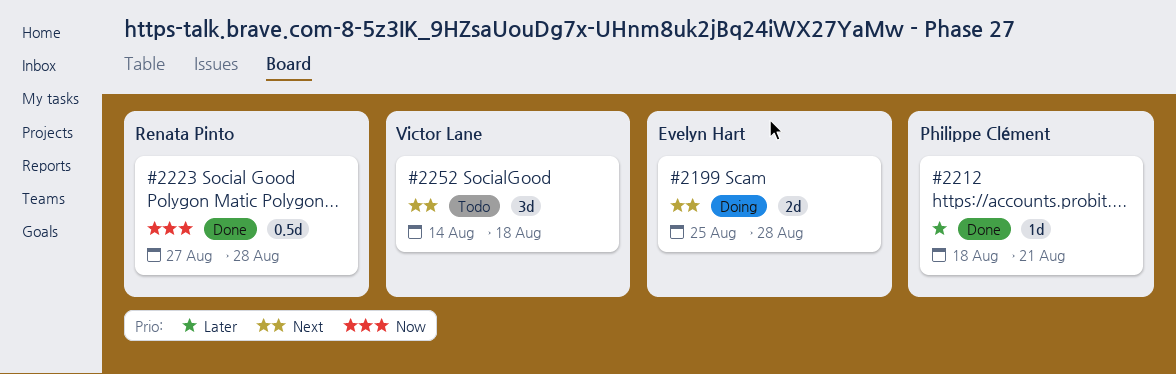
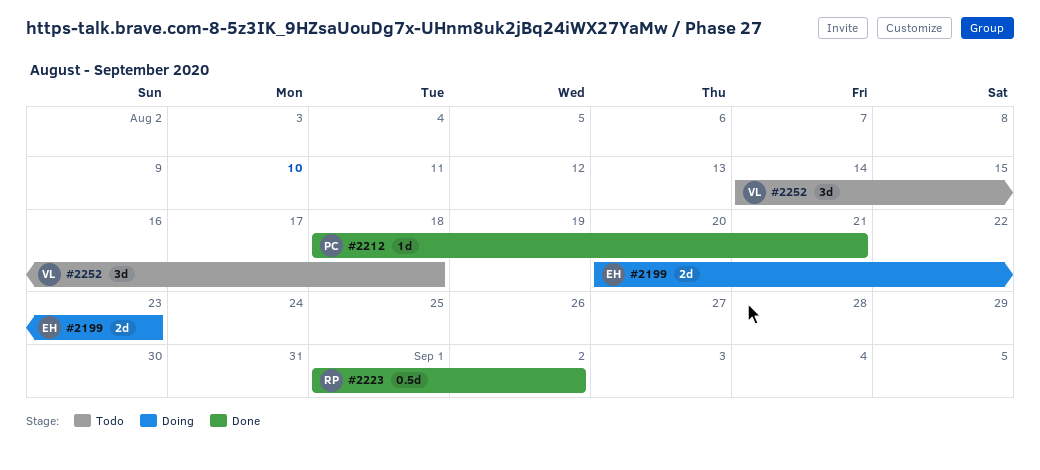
#2199, start: Aug 25 -> Aug 20
#2199, due: Aug 28 -> Aug 23
#2223, start: Aug 27 -> Sep 1
#2223, due: Aug 28 -> Sep 2

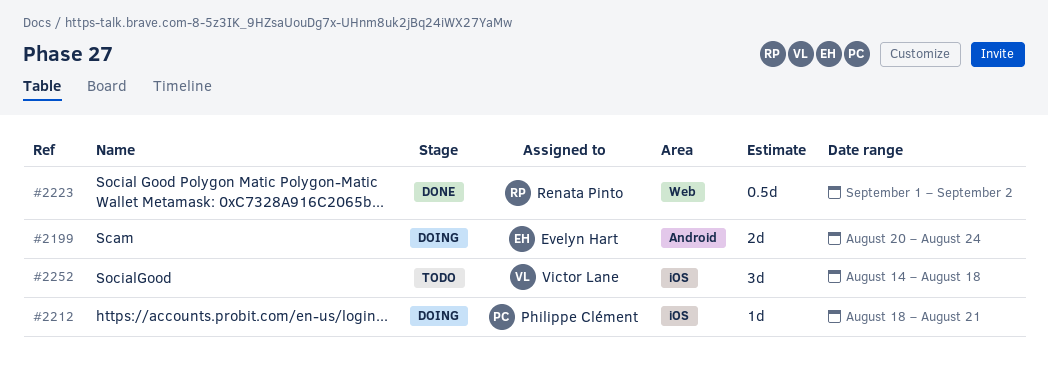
#2199, due: Aug 23 -> Aug 24
#2212, status: Done -> Doing

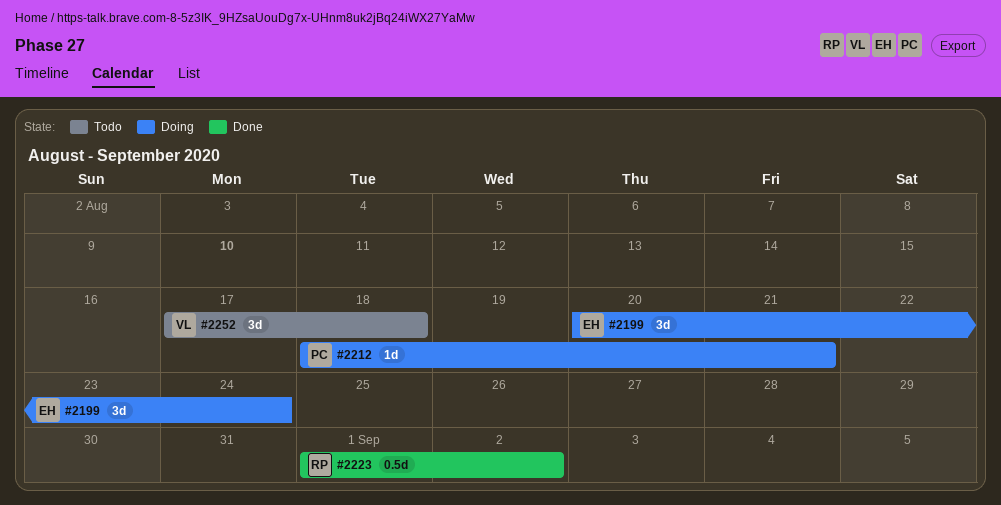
#2199, estimate: 2d -> 3d
#2252, start: Aug 14 -> Aug 17

